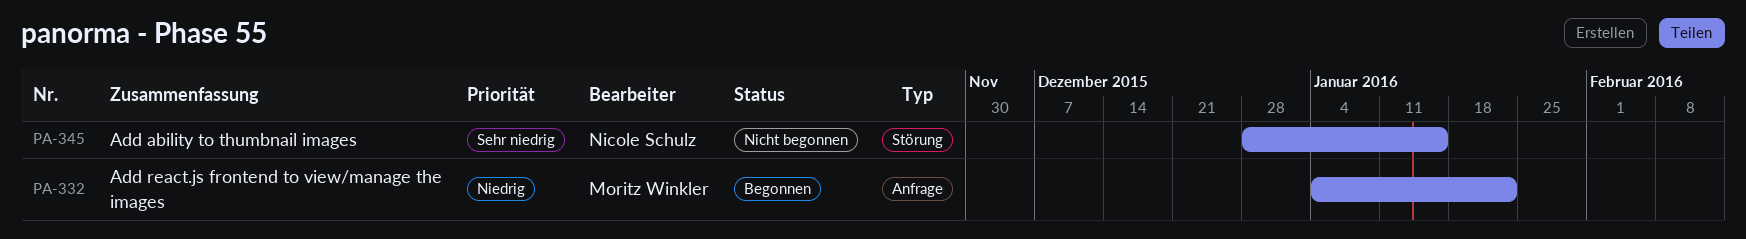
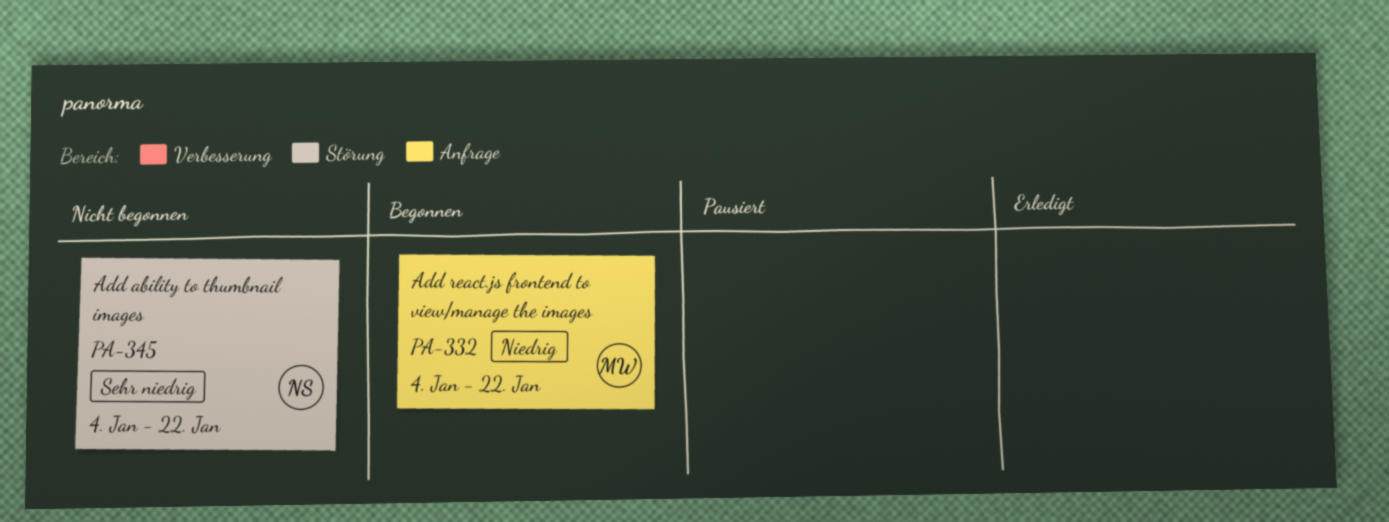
PA-345, start: Dec 28 -> Jan 4
PA-345, due: Jan 15 -> Jan 22

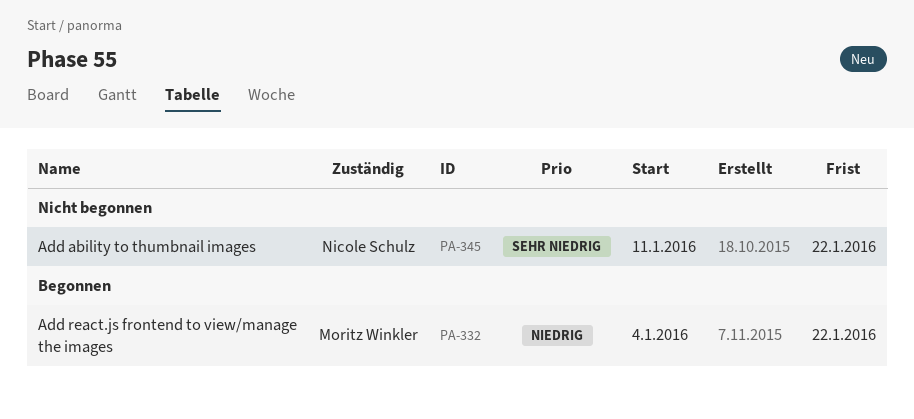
PA-345, start: Jan 4 -> Jan 11

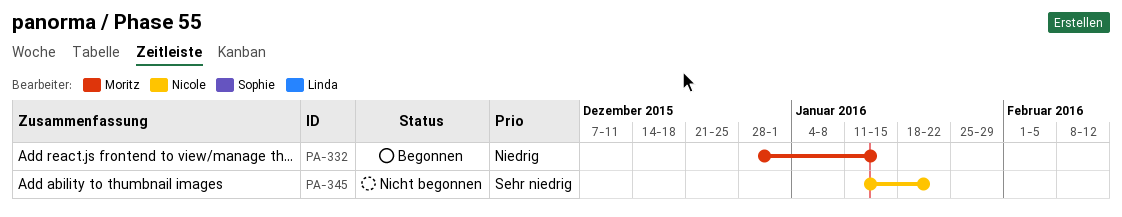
PA-332, start: Jan 4 -> Dec 28
PA-332, due: Jan 22 -> Jan 15

